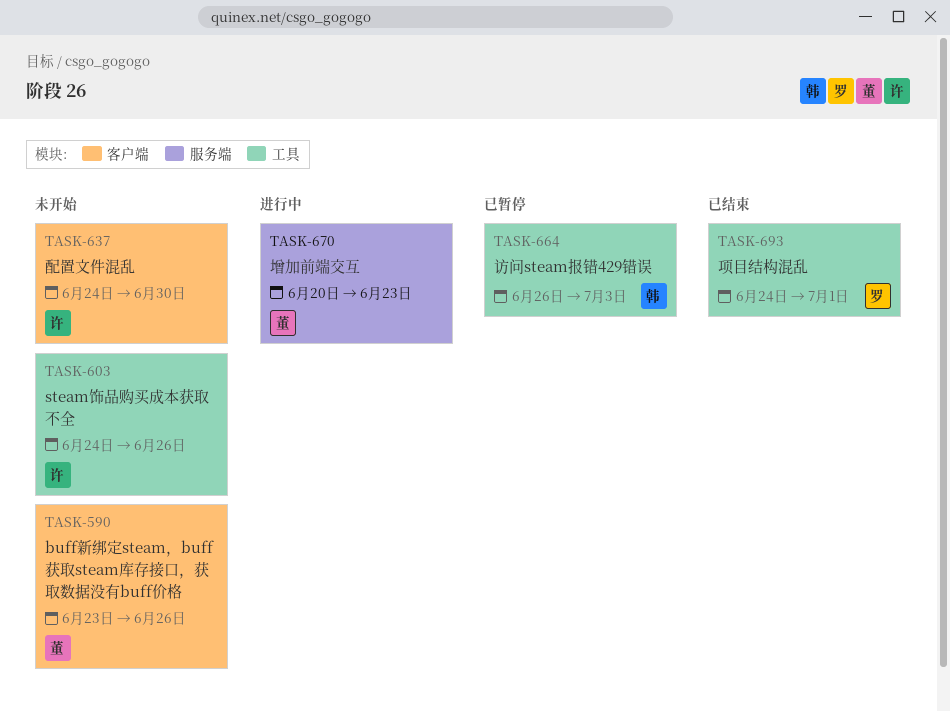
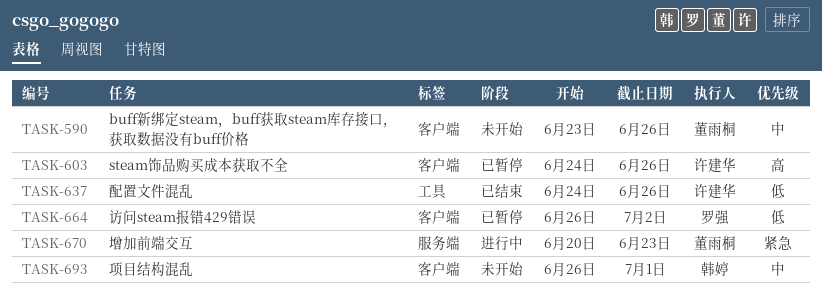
TASK-603, status: 未开始 -> 已暂停
TASK-603, label: 工具 -> 客户端
TASK-637, status: 未开始 -> 已结束
TASK-637, label: 客户端 -> 工具
TASK-637, due: Jun 30 -> Jun 26
TASK-664, owner: 韩婷 -> 罗强
TASK-664, label: 工具 -> 客户端
TASK-664, due: Jul 3 -> Jul 2
TASK-693, status: 已结束 -> 未开始
TASK-693, owner: 罗强 -> 韩婷
TASK-693, label: 工具 -> 客户端
TASK-693, start: Jun 24 -> Jun 26

